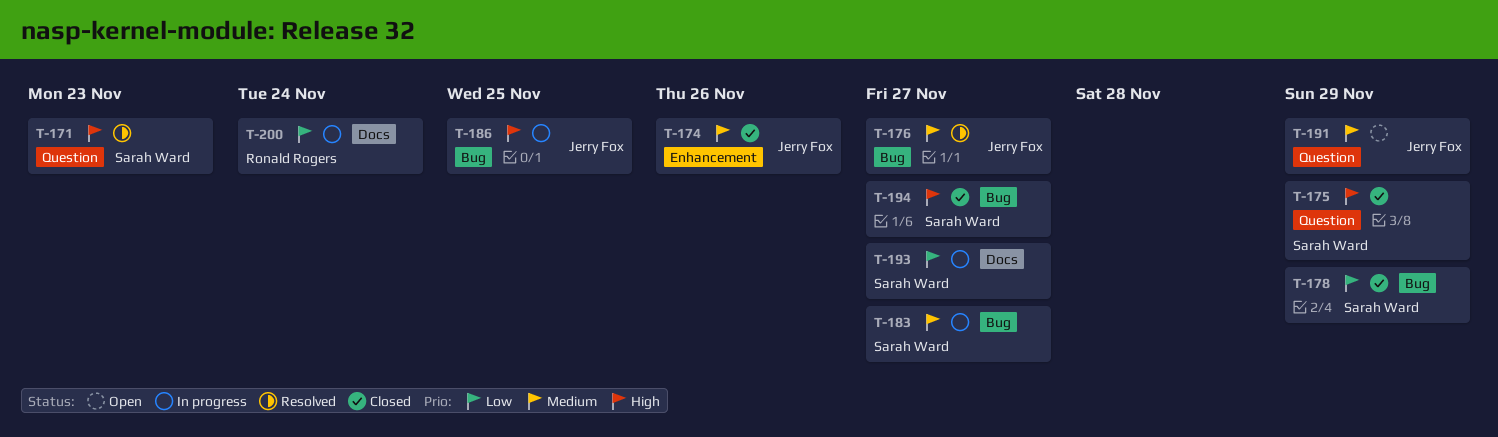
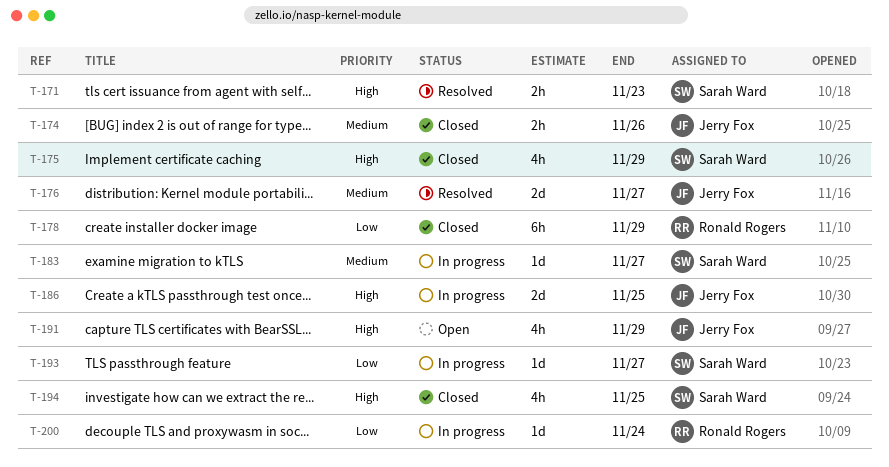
T-178, owner: Sarah Ward -> Ronald Rogers
T-191, priority: Medium -> High
T-194, due: Nov 27 -> Nov 25

